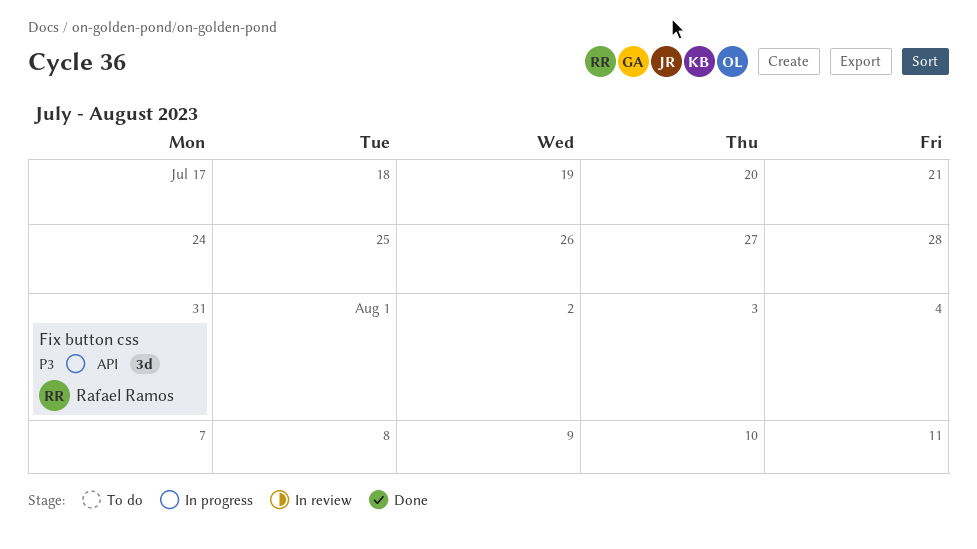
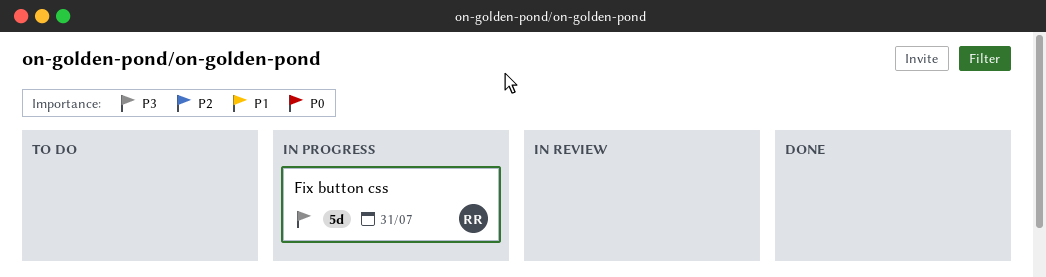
Fix button css, estimate: 3d -> 5d

